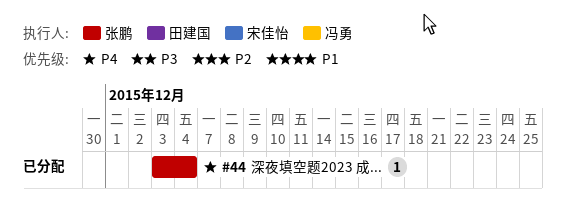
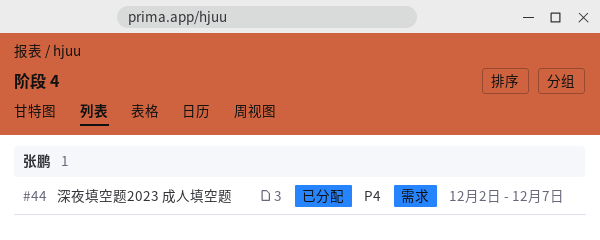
#44, start: Dec 3 -> Dec 2
#44, due: Dec 4 -> Dec 7

